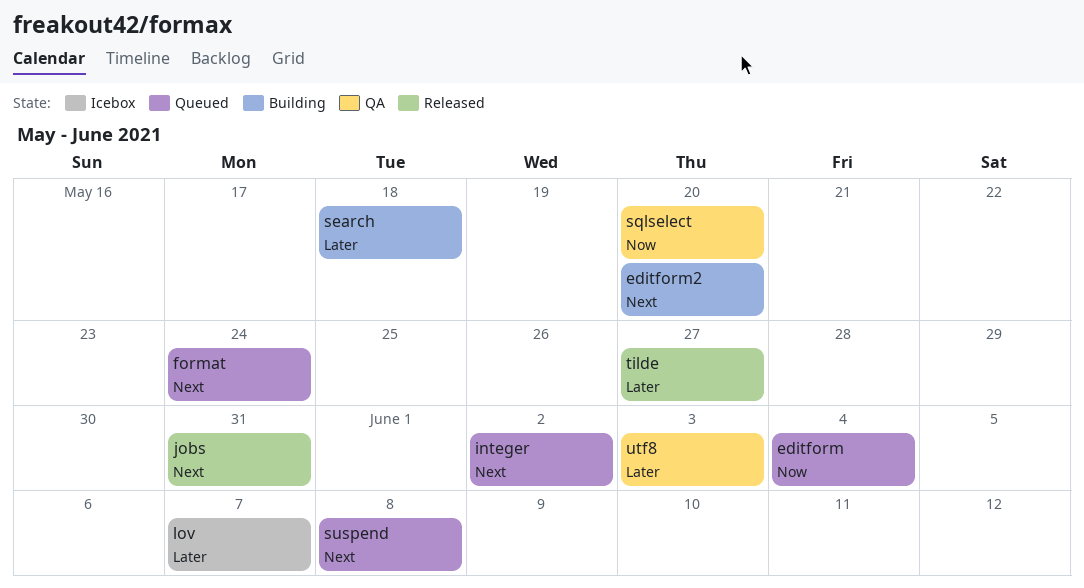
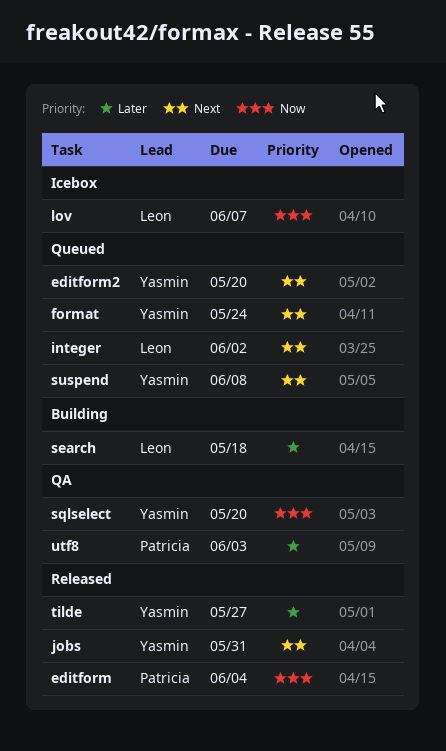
editform, status: Queued -> Released
editform2, status: Building -> Queued
lov, priority: Later -> Now

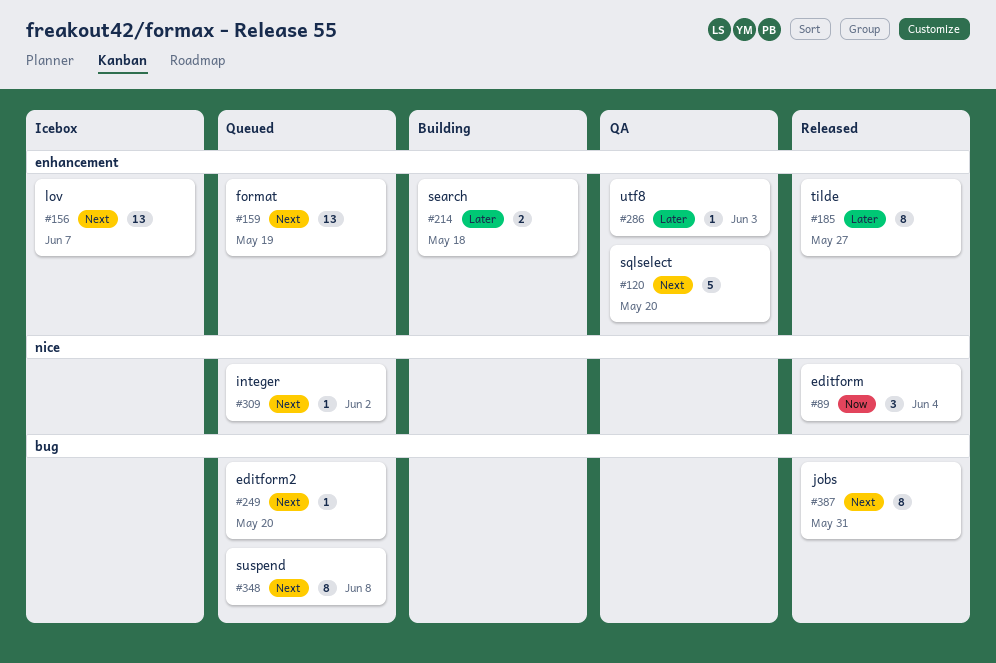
format, due: May 24 -> May 19
lov, priority: Now -> Next
sqlselect, priority: Now -> Next

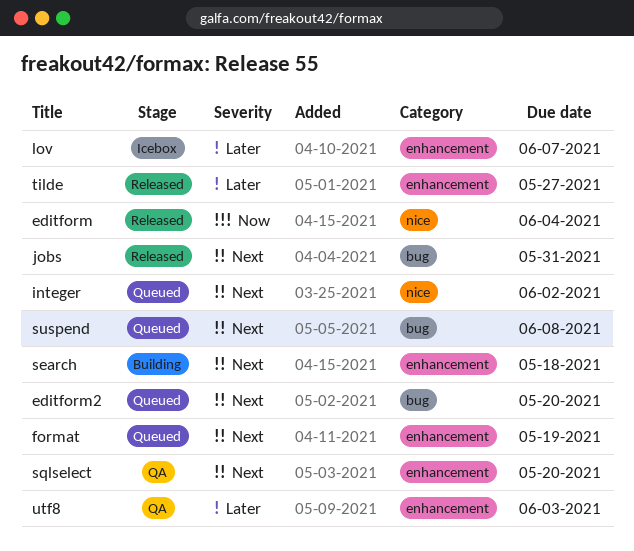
lov, priority: Next -> Later
search, priority: Later -> Next

